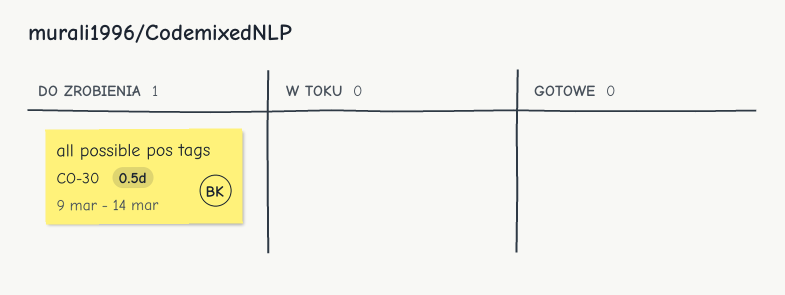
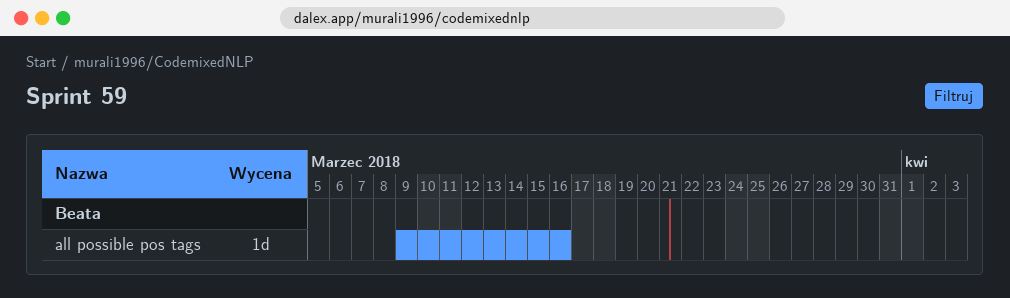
all possible pos tags, estimate: 0.5d -> 1d
all possible pos tags, due: Mar 14 -> Mar 16

